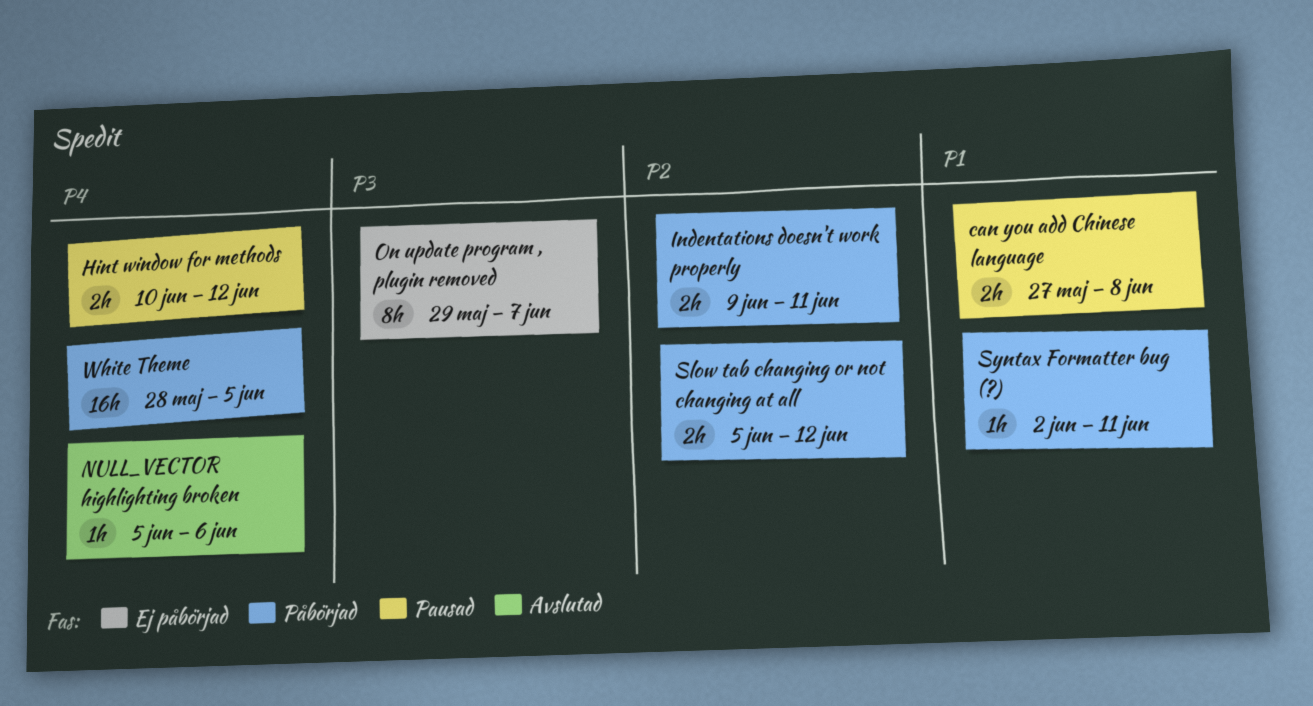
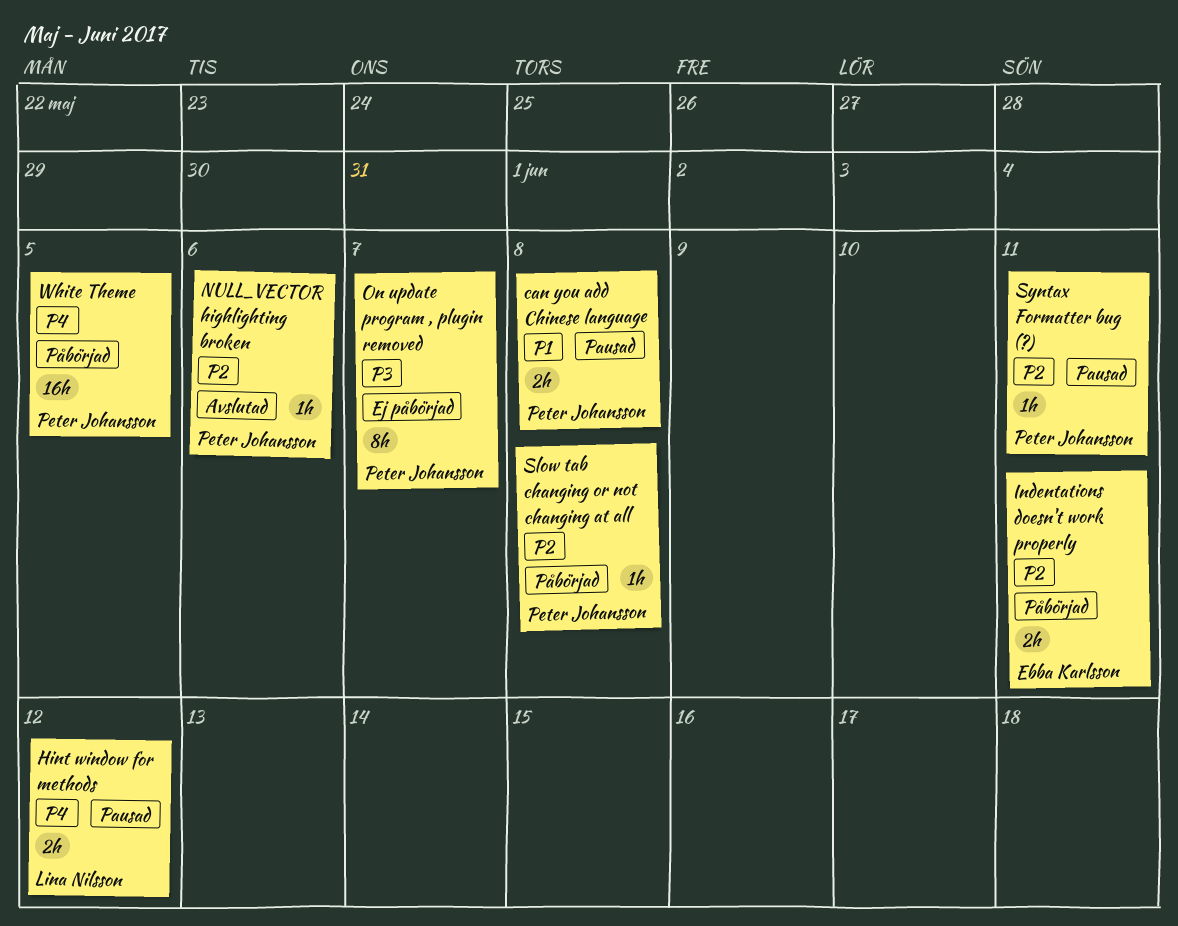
NULL_VECTOR highlighting broken, priority: P4 -> P2
Slow tab changing or not changing at all, estimate: 2h -> 1h
Slow tab changing or not changing at all, due: Jun 12 -> Jun 8
Syntax Formatter bug (?), status: Påbörjad -> Pausad
Syntax Formatter bug (?), priority: P1 -> P2

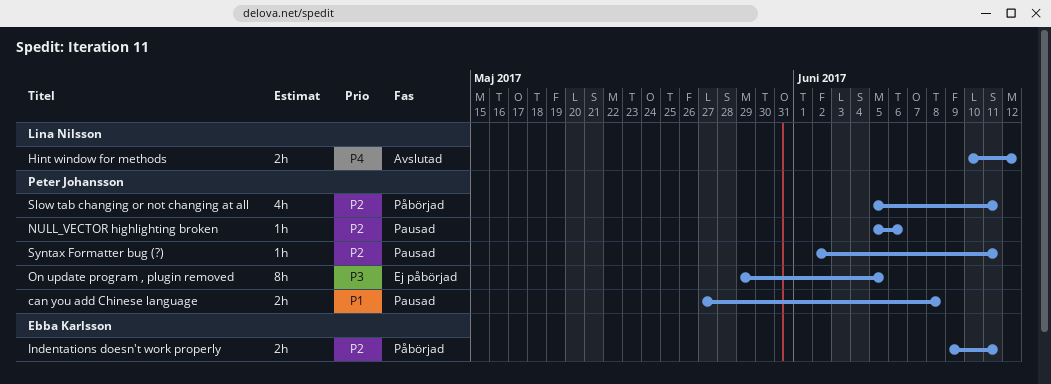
Hint window for methods, status: Pausad -> Avslutad
NULL_VECTOR highlighting broken, status: Avslutad -> Pausad
On update program , plugin removed, due: Jun 7 -> Jun 5
Slow tab changing or not changing at all, estimate: 1h -> 4h
Slow tab changing or not changing at all, due: Jun 8 -> Jun 11
White Theme: present -> none

